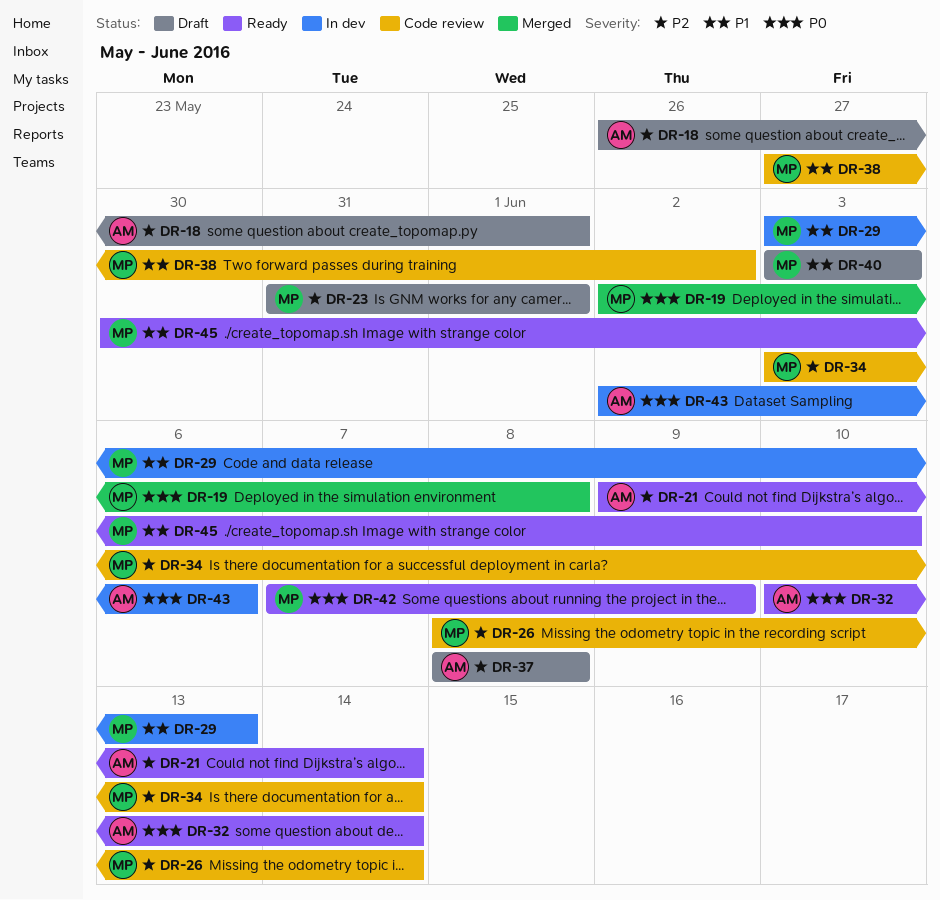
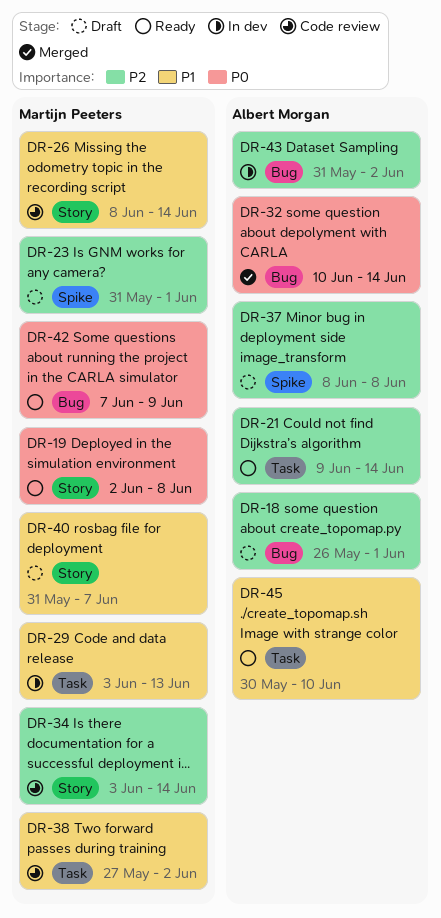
DR-19, status: Merged -> Ready
DR-26, priority: P2 -> P1
DR-32, status: Ready -> Merged
DR-40, start: Jun 3 -> May 31
DR-40, due: Jun 3 -> Jun 7
DR-43, priority: P0 -> P2
DR-43, start: Jun 2 -> May 31
DR-43, due: Jun 6 -> Jun 2
DR-45, owner: Martijn Peeters -> Albert Morgan

